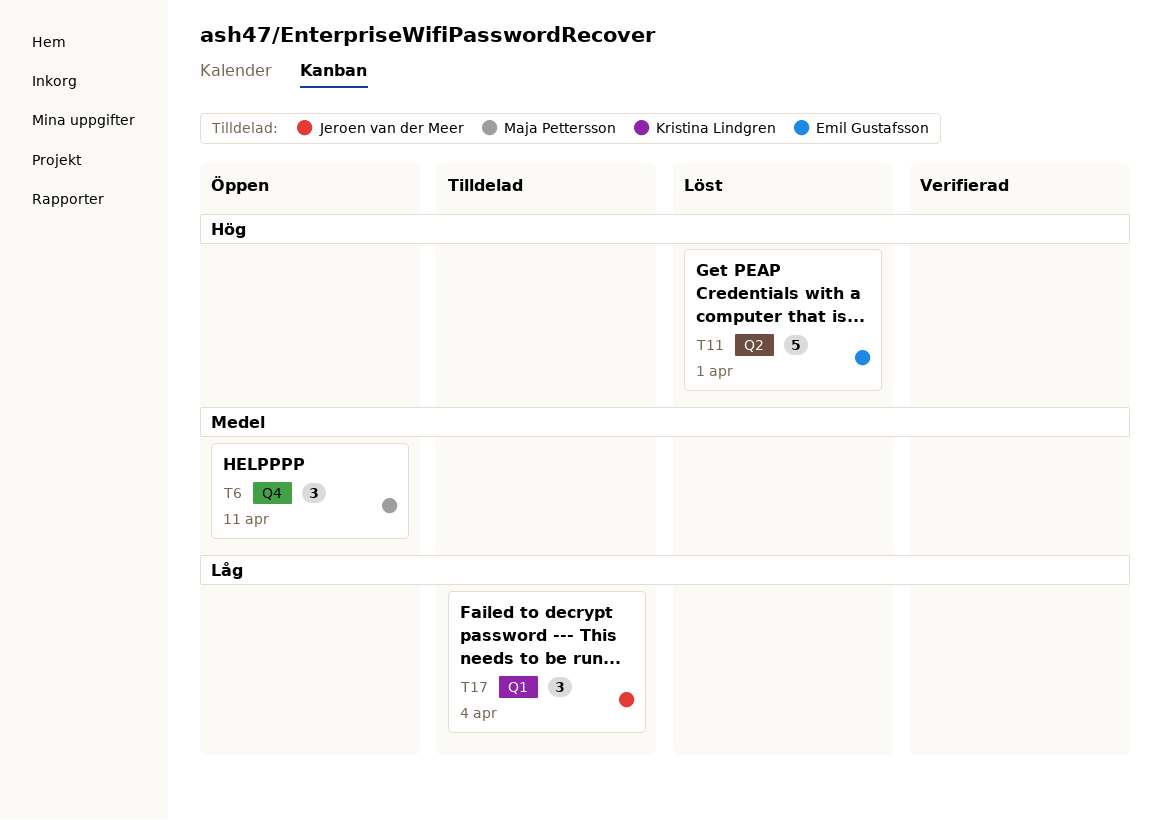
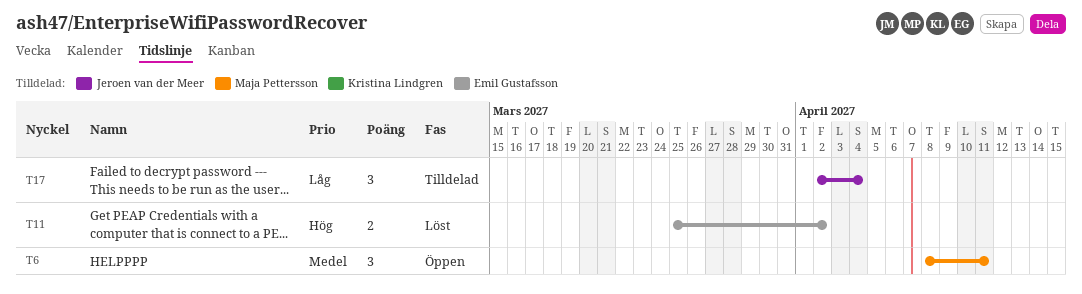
T11, estimate: 5 -> 2
T11, due: Apr 1 -> Apr 2

